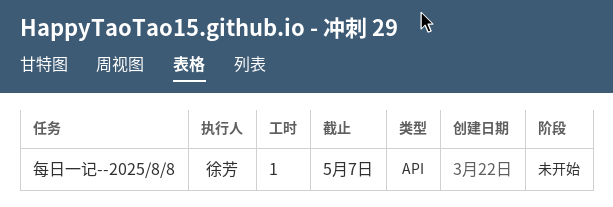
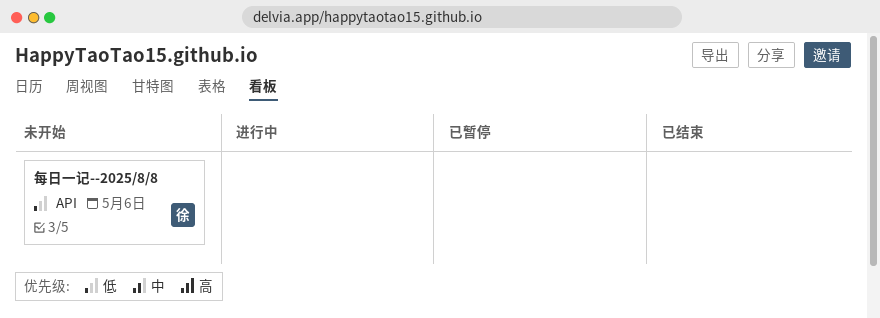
每日一记--2025/8/8, due: May 7 -> May 6

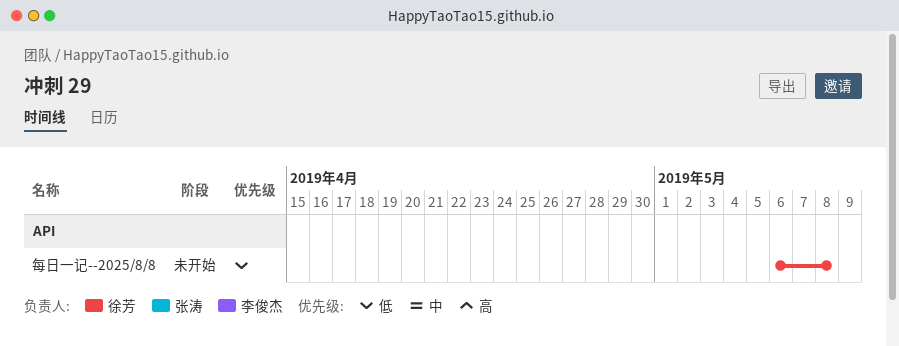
每日一记--2025/8/8, due: May 6 -> May 8

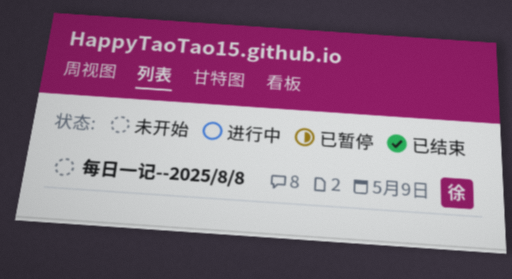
每日一记--2025/8/8, due: May 8 -> May 9

